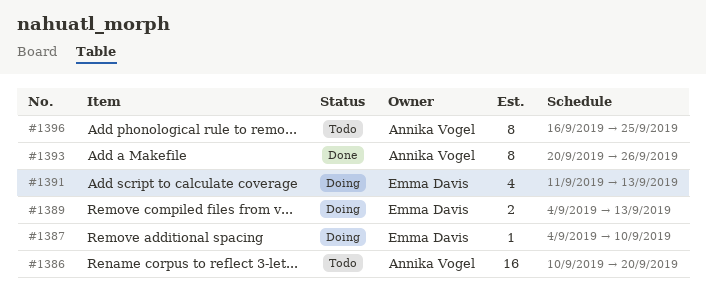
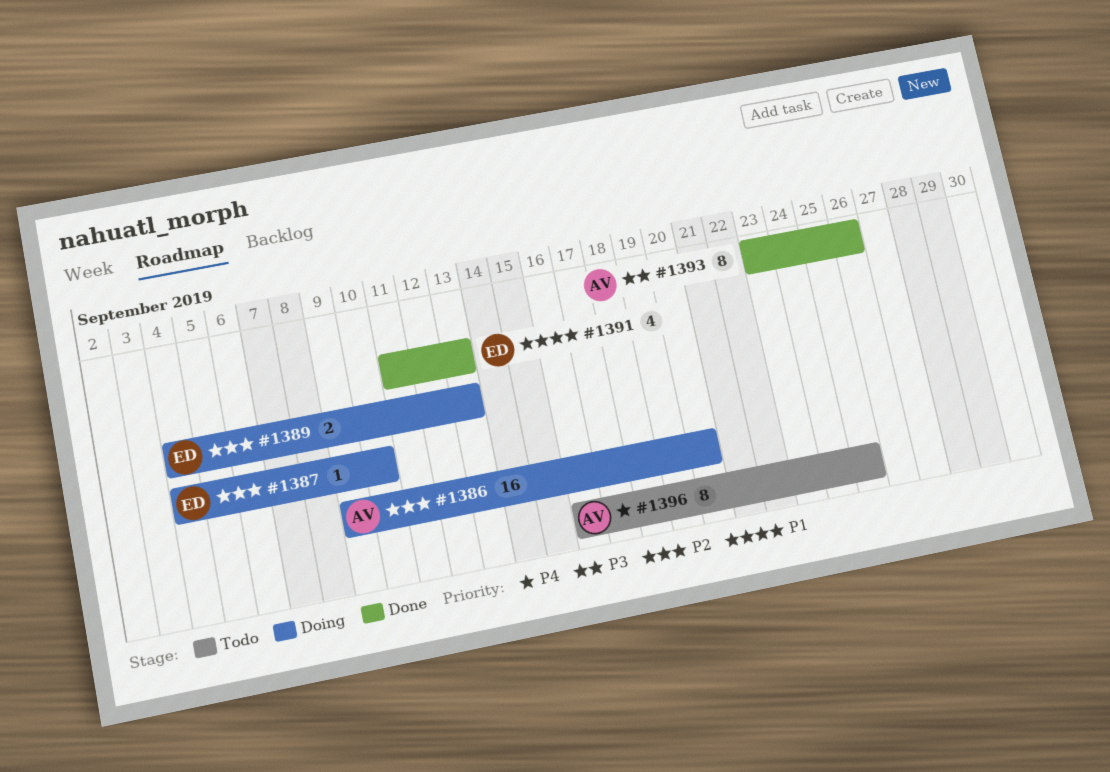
#1386, status: Todo -> Doing
#1386, start: Sep 10 -> Sep 9
#1391, status: Doing -> Done
#1393, start: Sep 20 -> Sep 23

